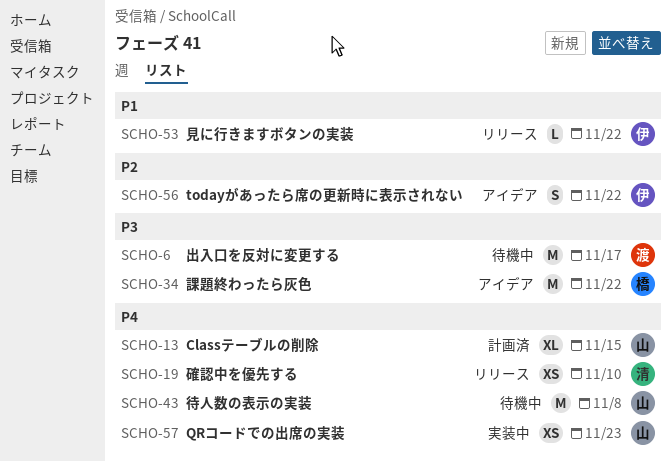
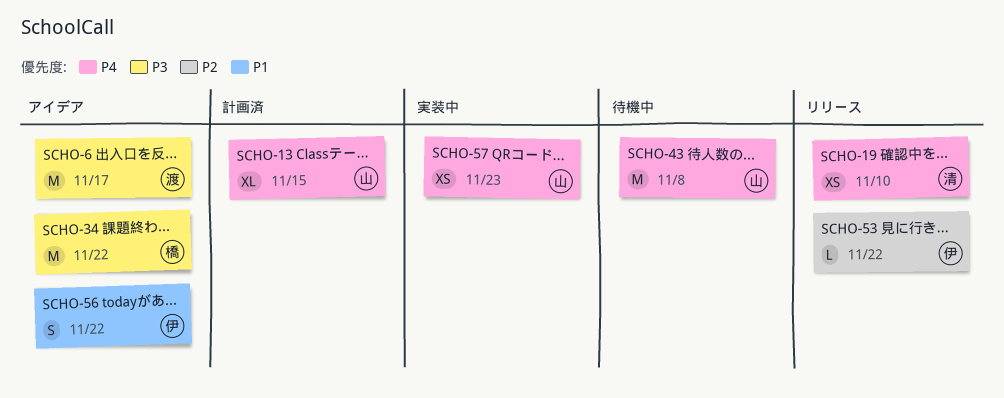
SCHO-6, status: 待機中 -> アイデア
SCHO-53, priority: P1 -> P2
SCHO-56, priority: P2 -> P1

